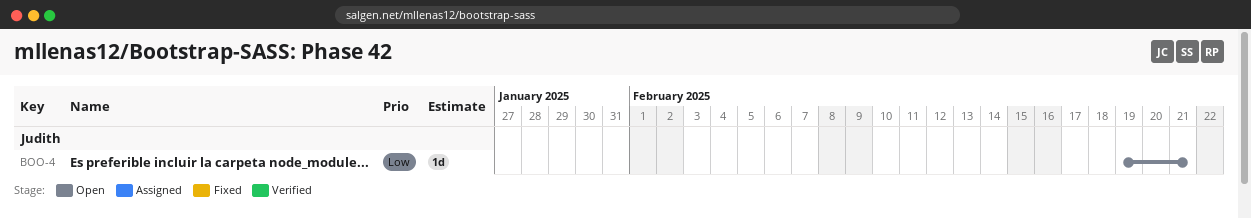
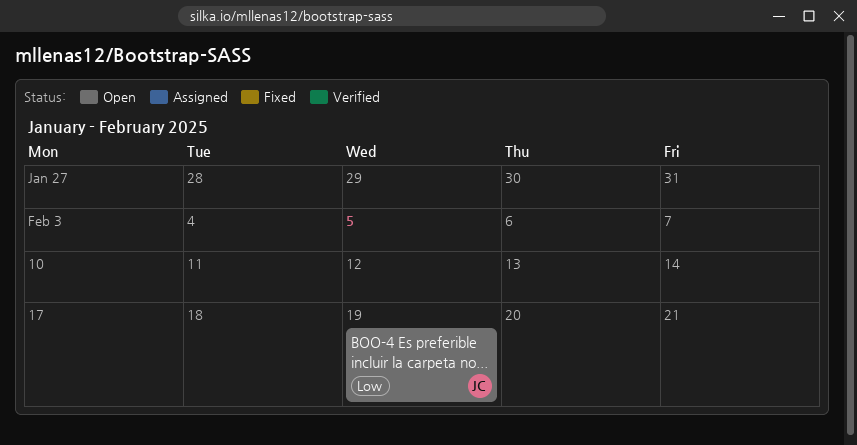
BOO-4, due: Feb 21 -> Feb 19

